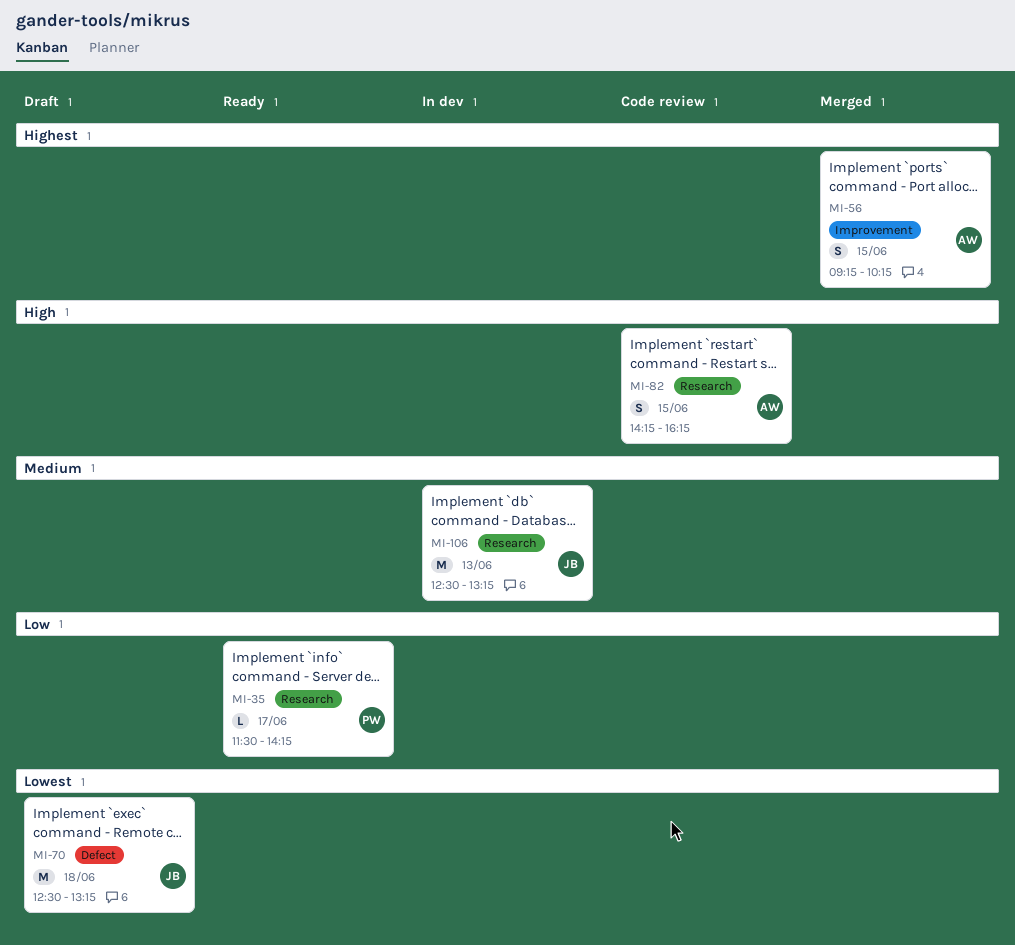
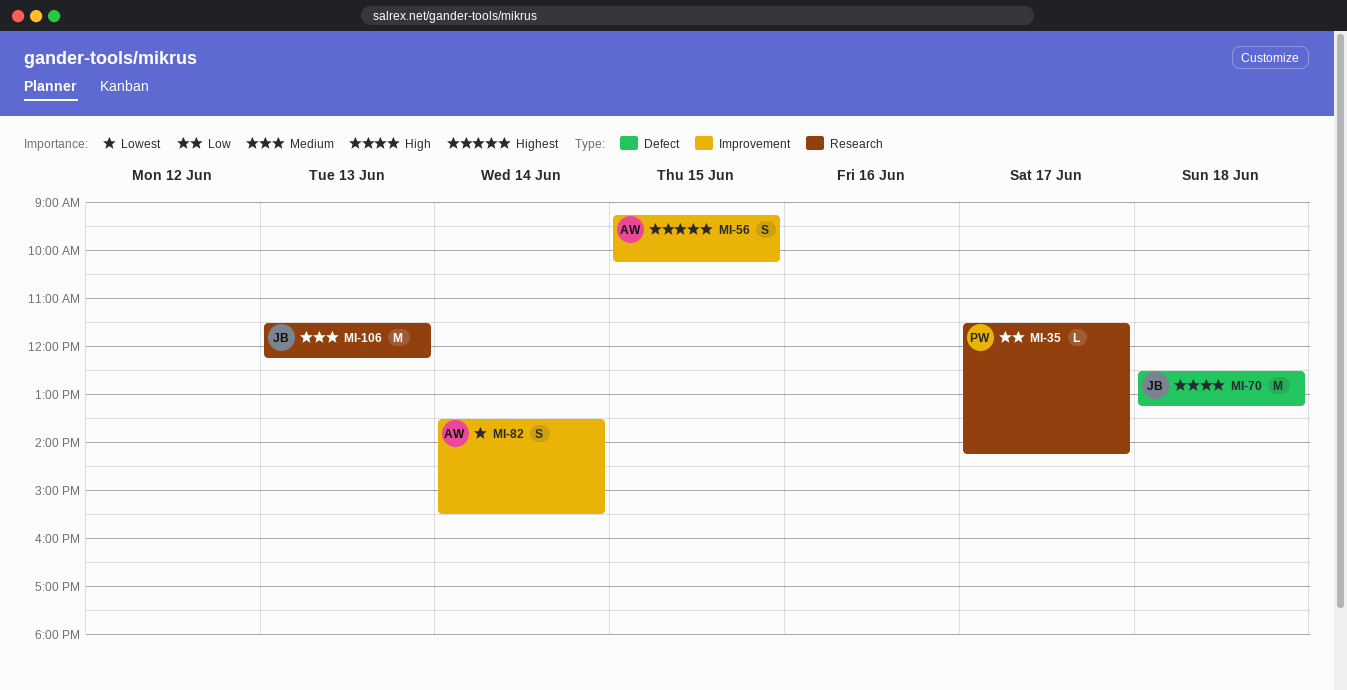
MI-70, priority: Lowest -> High
MI-82, priority: High -> Lowest
MI-82, label: Research -> Improvement
MI-82, day: Jun 15 -> Jun 14
MI-82, begins: 14:15 -> 13:30
MI-82, ends: 16:15 -> 15:30
MI-106, begins: 12:30 -> 11:30
MI-106, ends: 13:15 -> 12:15

